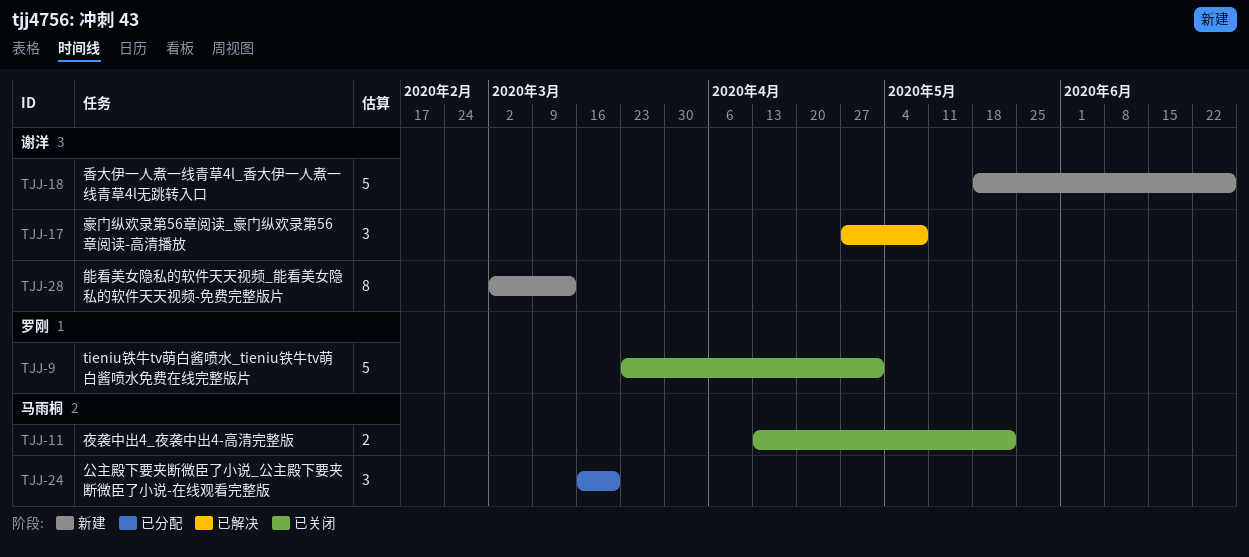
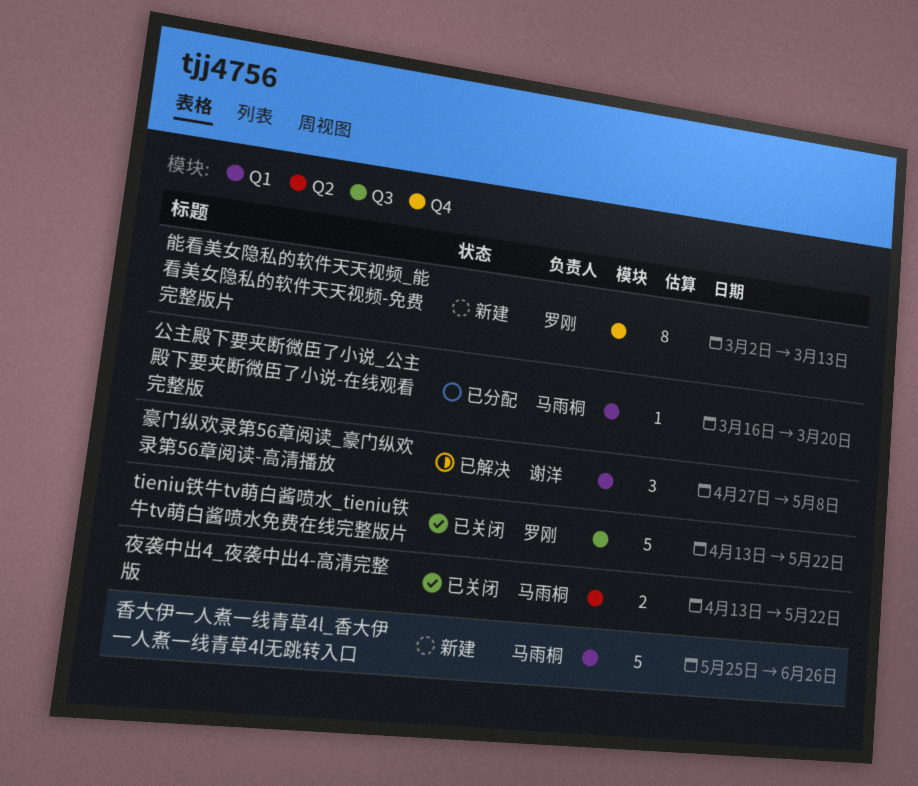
tieniu铁牛tv萌白酱喷水_tieniu铁牛tv萌白酱喷水免费在线完整版片, start: Mar 23 -> Apr 13
tieniu铁牛tv萌白酱喷水_tieniu铁牛tv萌白酱喷水免费在线完整版片, due: May 1 -> May 22
公主殿下要夹断微臣了小说_公主殿下要夹断微臣了小说-在线观看完整版, estimate: 3 -> 1
能看美女隐私的软件天天视频_能看美女隐私的软件天天视频-免费完整版片, owner: 谢洋 -> 罗刚
香大伊一人煮一线青草4l_香大伊一人煮一线青草4l无跳转入口, owner: 谢洋 -> 马雨桐
香大伊一人煮一线青草4l_香大伊一人煮一线青草4l无跳转入口, start: May 18 -> May 25

